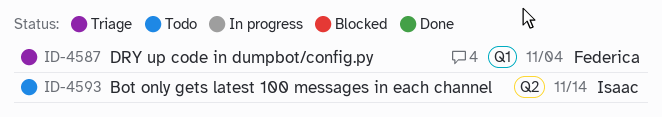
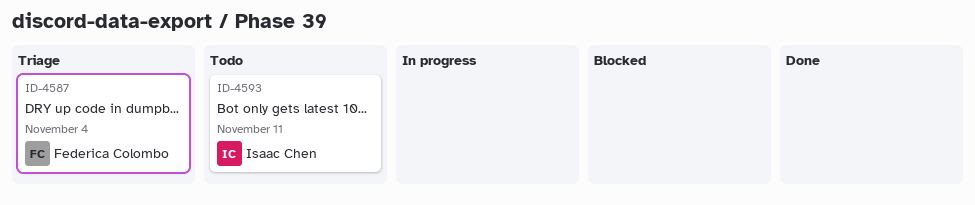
ID-4593, due: Nov 14 -> Nov 11

